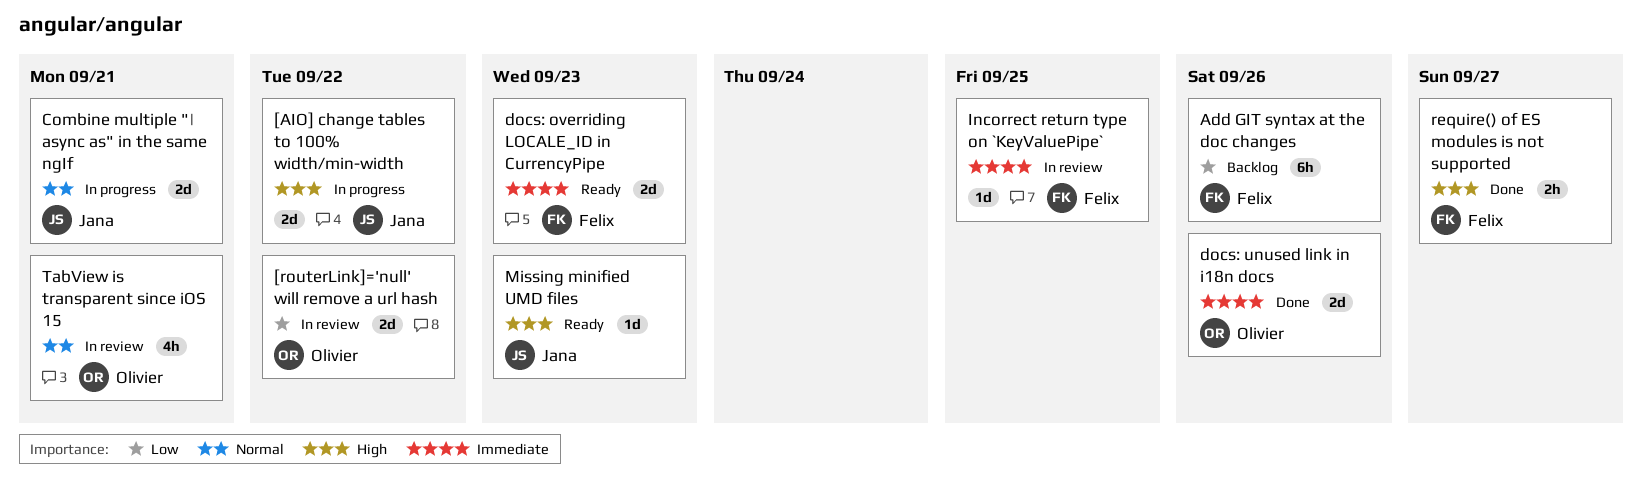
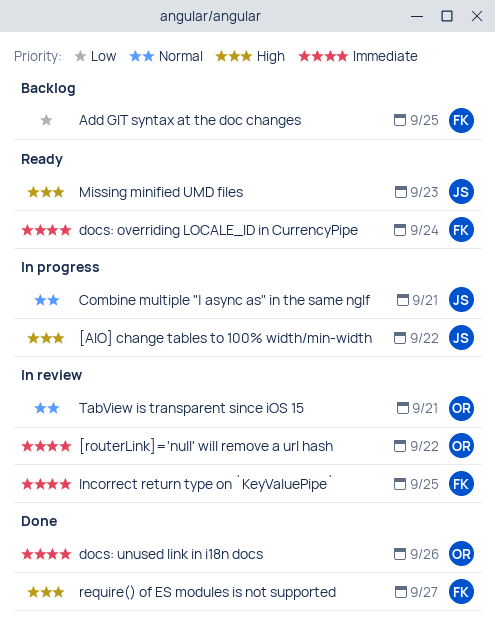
[routerLink]='null' will remove a url hash, priority: Low -> Immediate
Add GIT syntax at the doc changes, due: Sep 26 -> Sep 25
docs: overriding LOCALE_ID in CurrencyPipe, due: Sep 23 -> Sep 24

